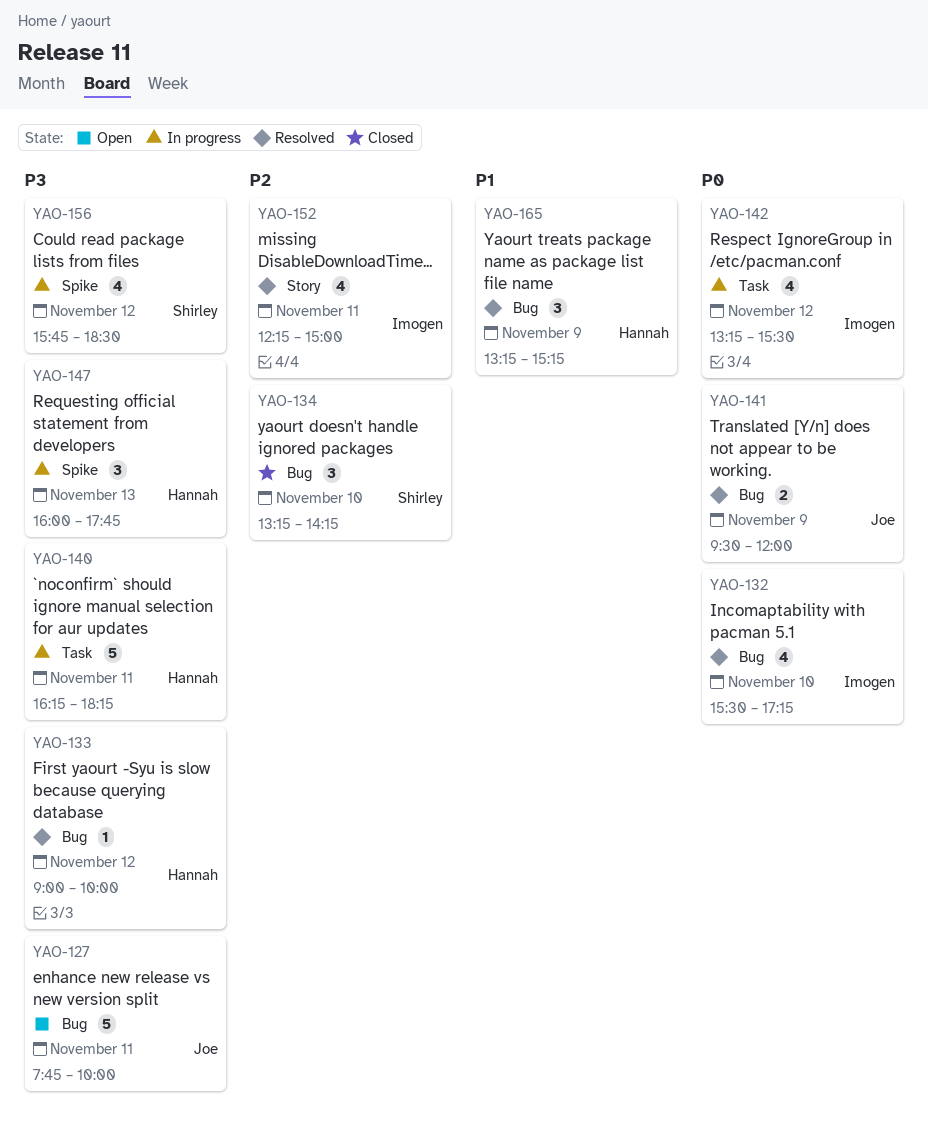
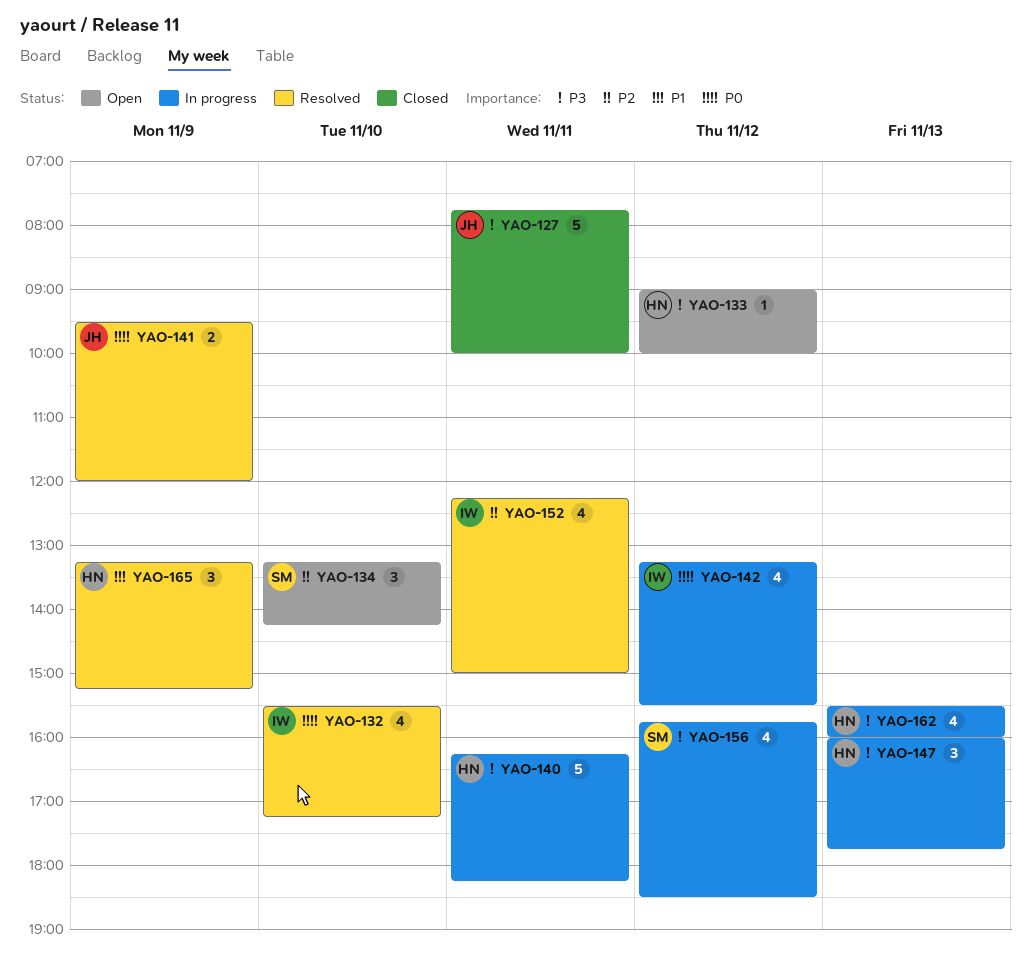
YAO-127, status: Open -> Closed
YAO-133, status: Resolved -> Open
YAO-134, status: Closed -> Open
YAO-162: none -> present

